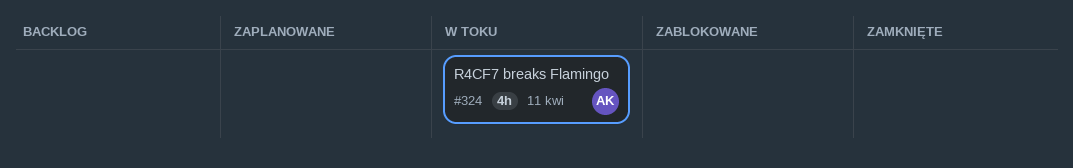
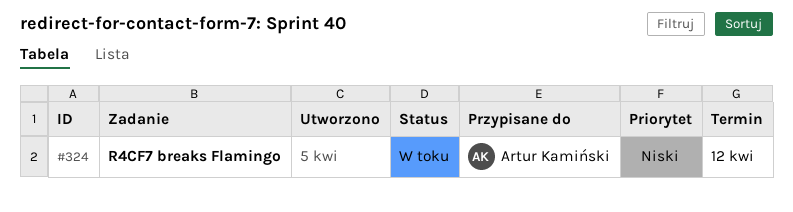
#324, due: Apr 11 -> Apr 12

